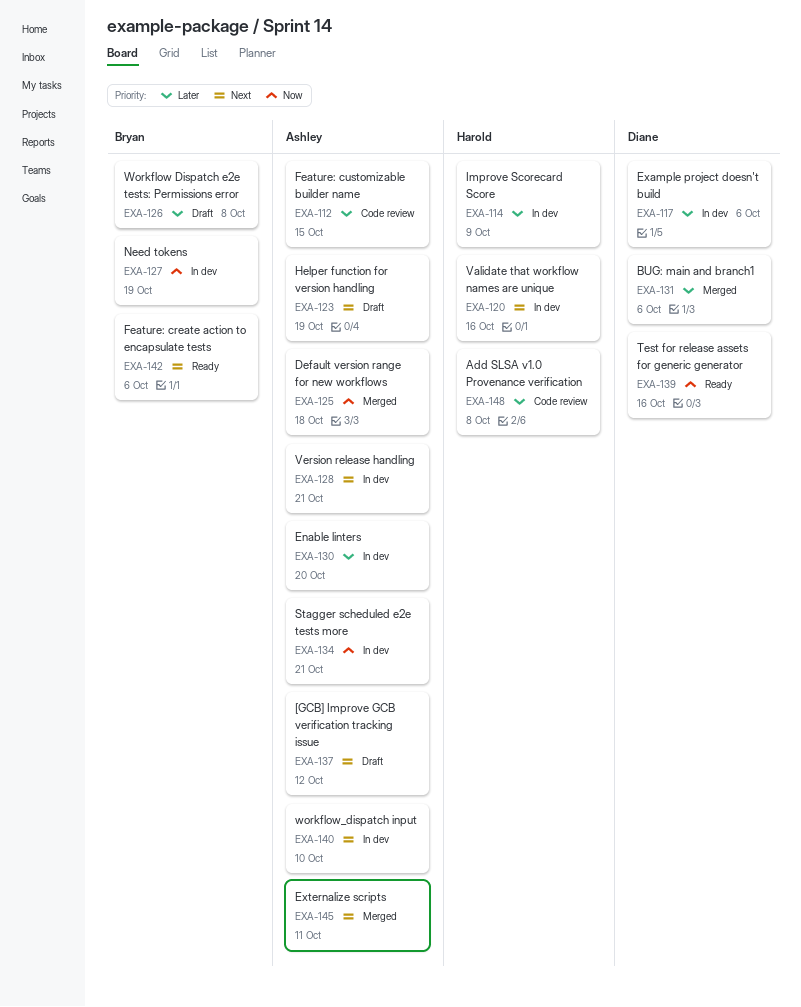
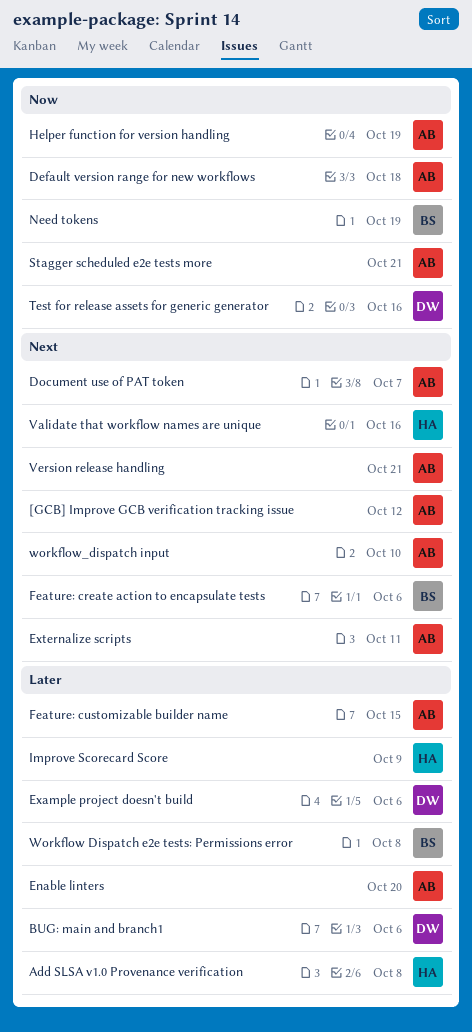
Document use of PAT token: none -> present
Helper function for version handling, priority: Next -> Now

